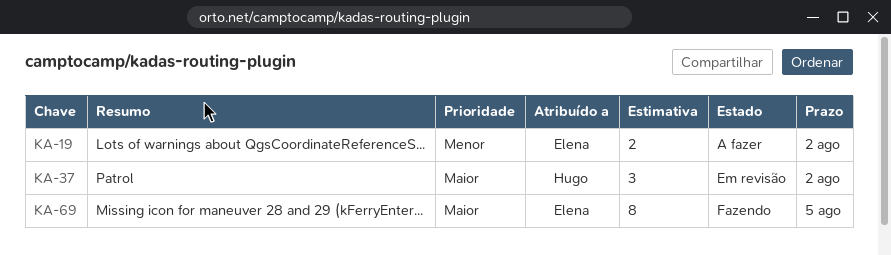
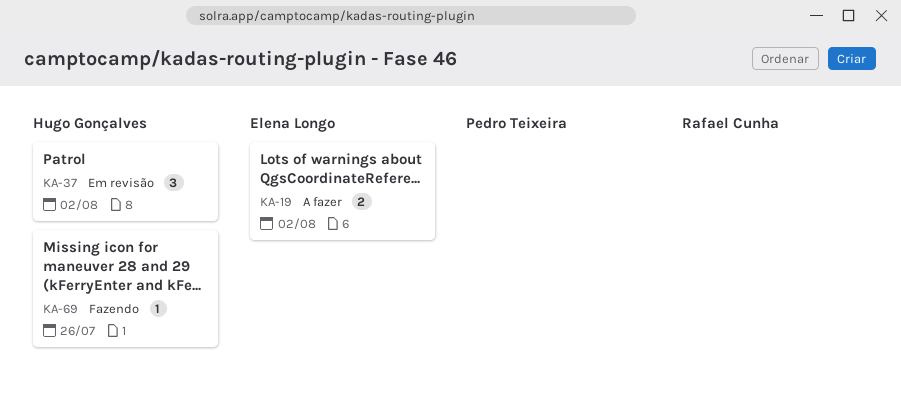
KA-69, owner: Elena Longo -> Hugo Gonçalves
KA-69, estimate: 8 -> 1
KA-69, due: Aug 5 -> Jul 26

